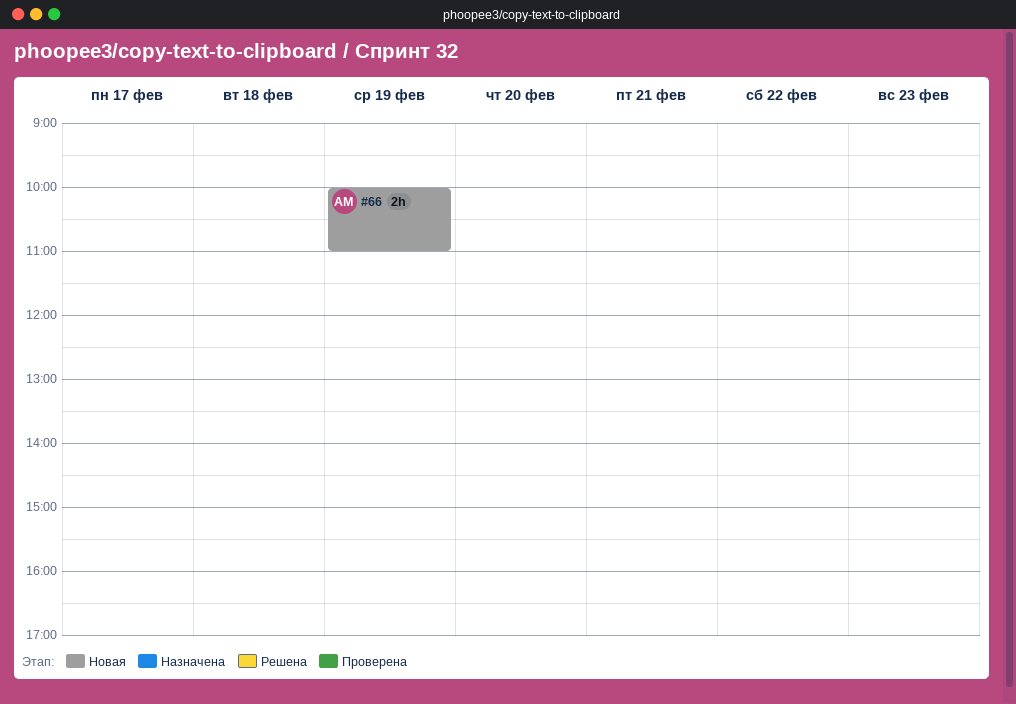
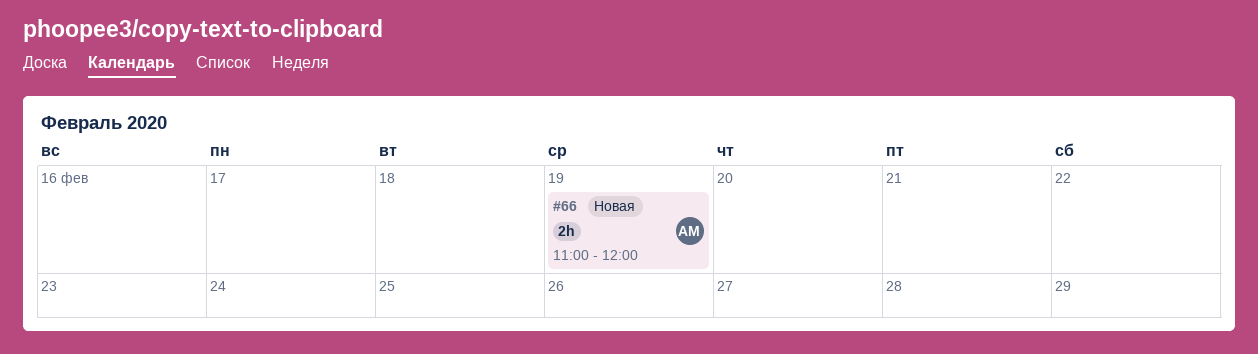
#66, begins: 10:00 -> 11:00
#66, ends: 11:00 -> 12:00

